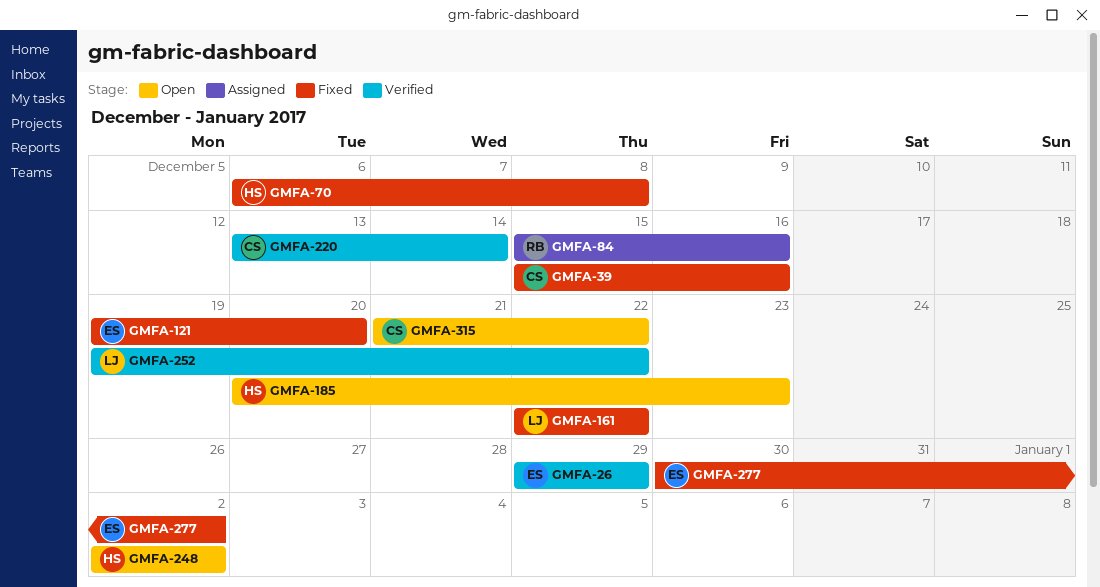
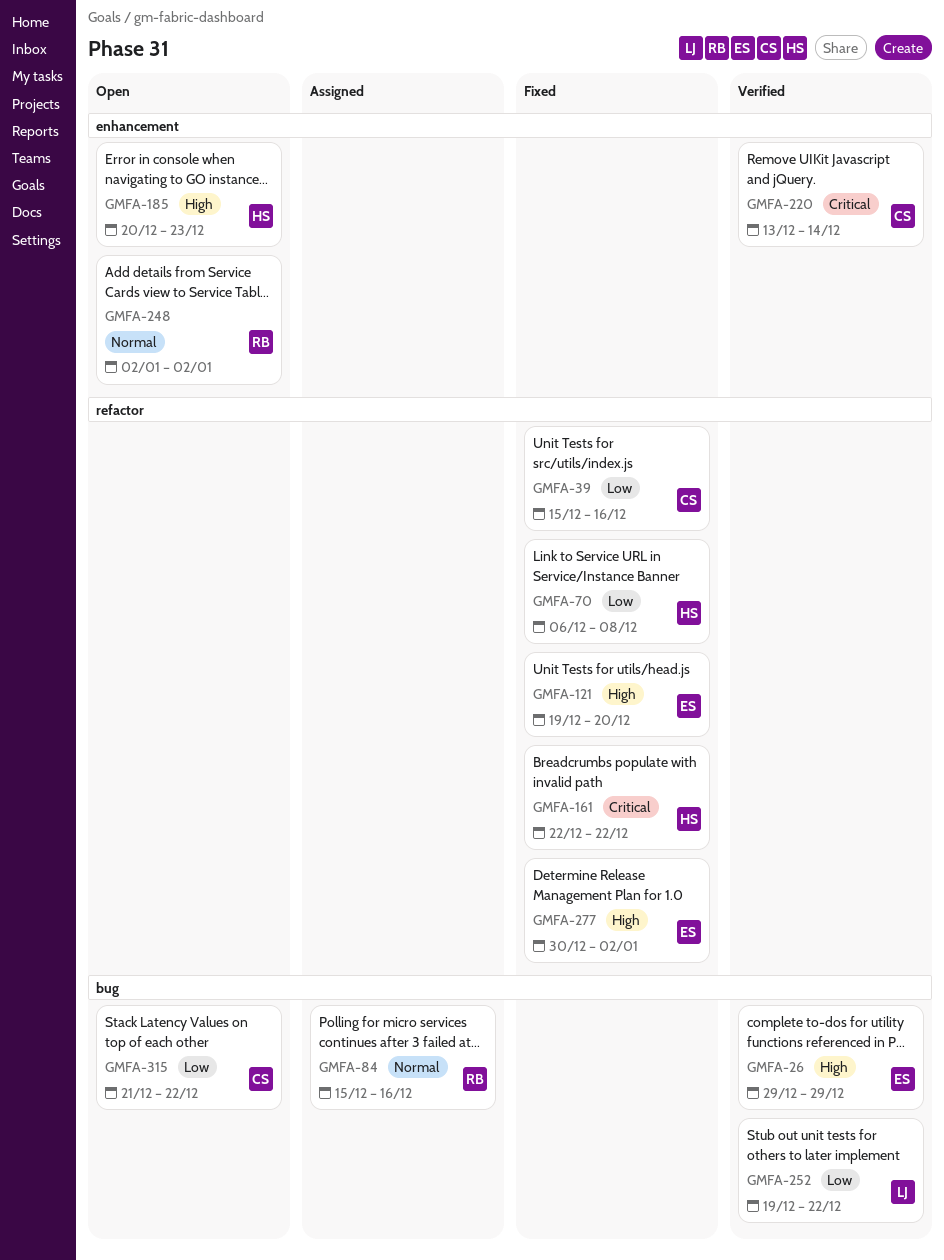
GMFA-161, owner: LJ -> HS
GMFA-248, owner: HS -> RB

